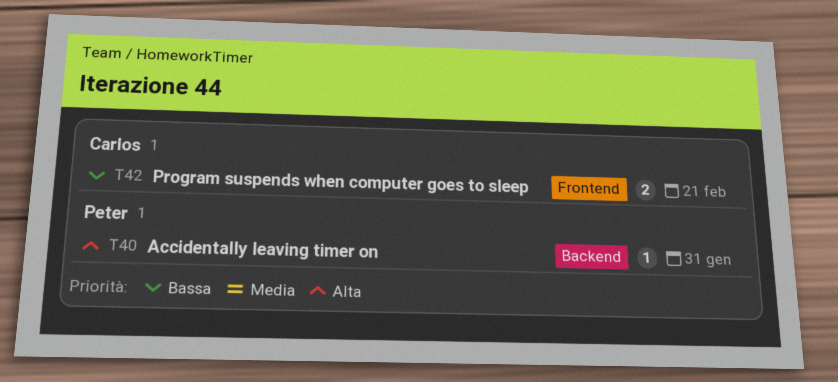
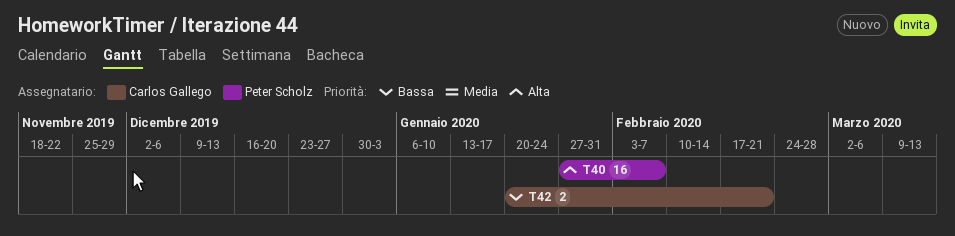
T40, estimate: 1 -> 16
T40, due: Jan 31 -> Feb 7

